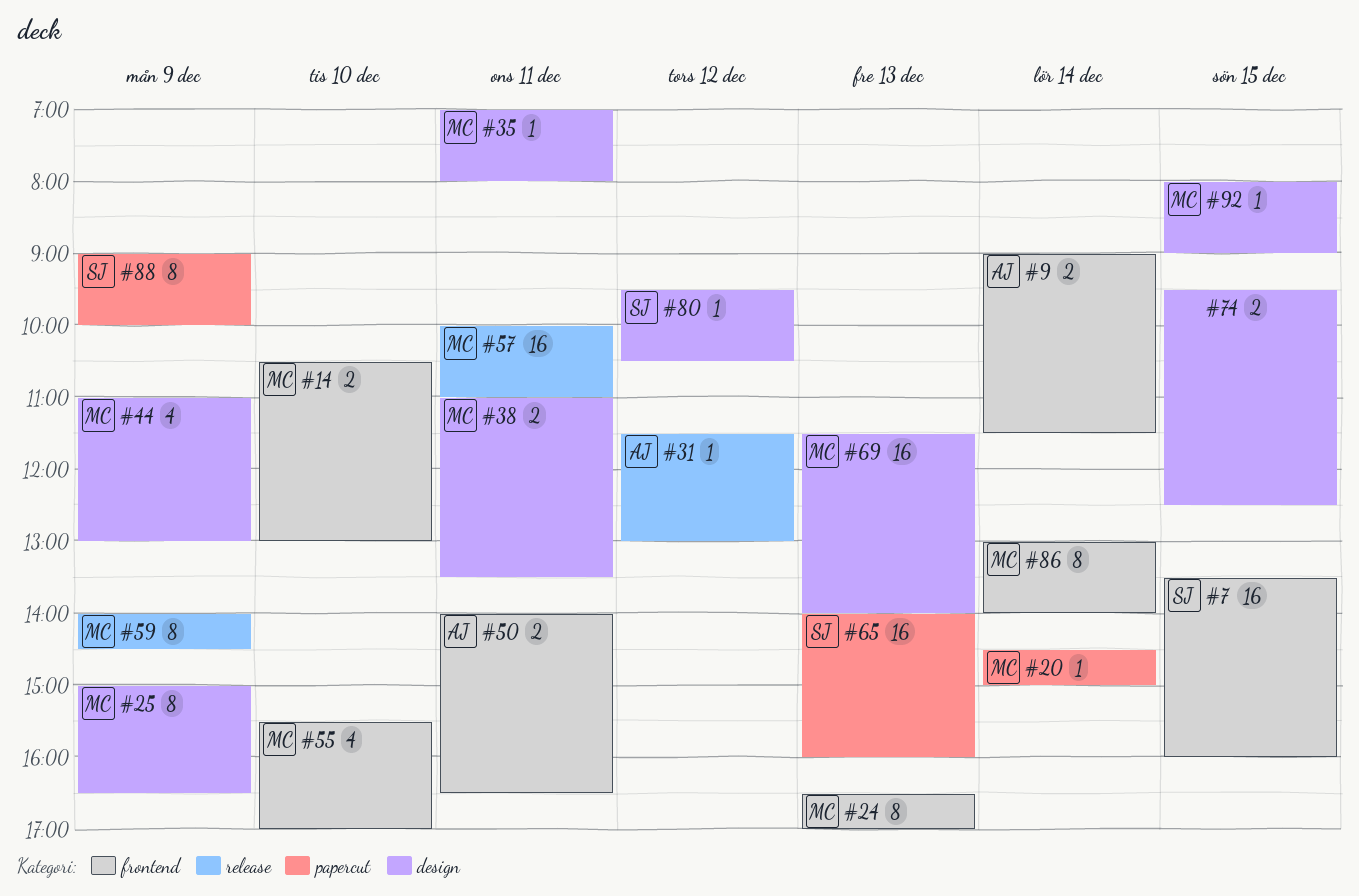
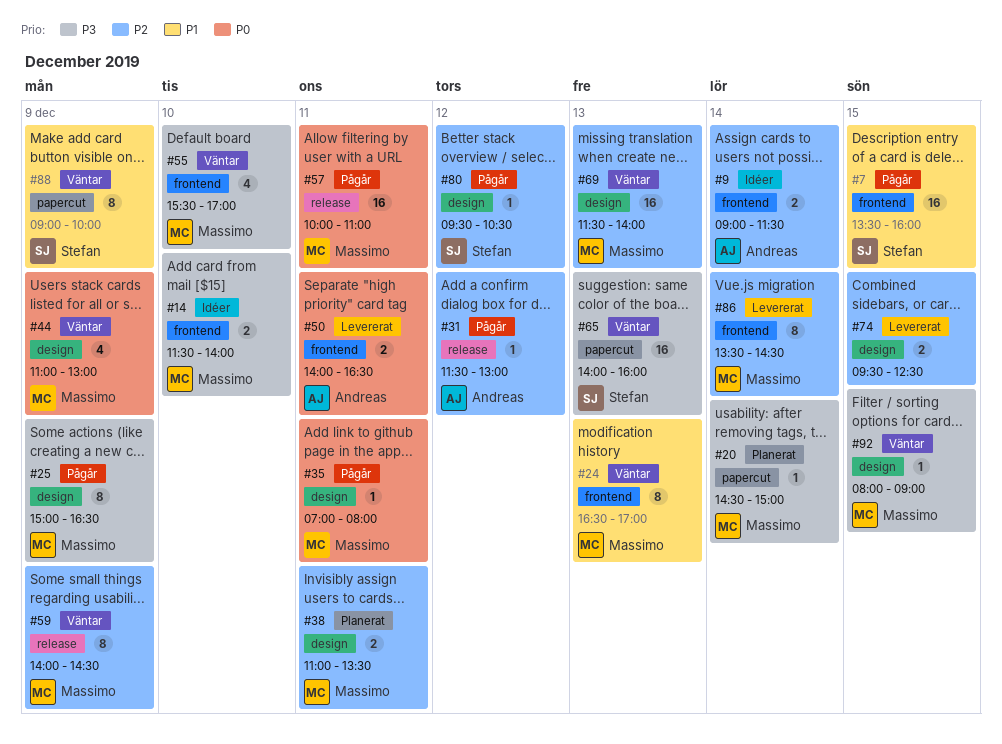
#14, begins: 10:30 -> 11:30
#14, ends: 13:00 -> 14:00
#86, begins: 13:00 -> 13:30
#86, ends: 14:00 -> 14:30

